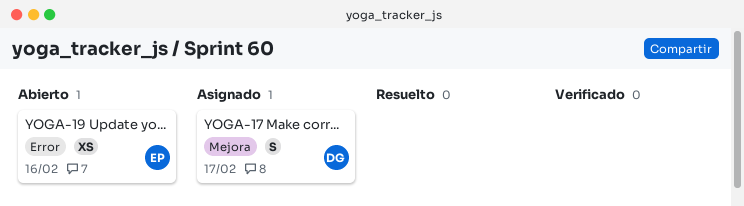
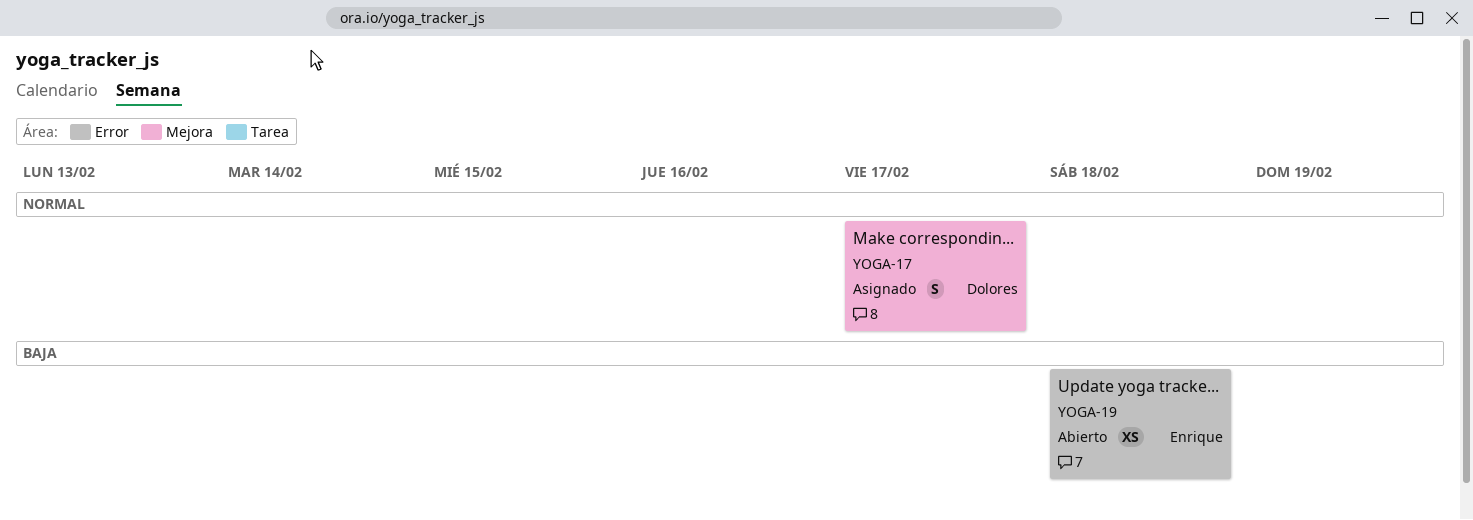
YOGA-19, due: Feb 16 -> Feb 18

